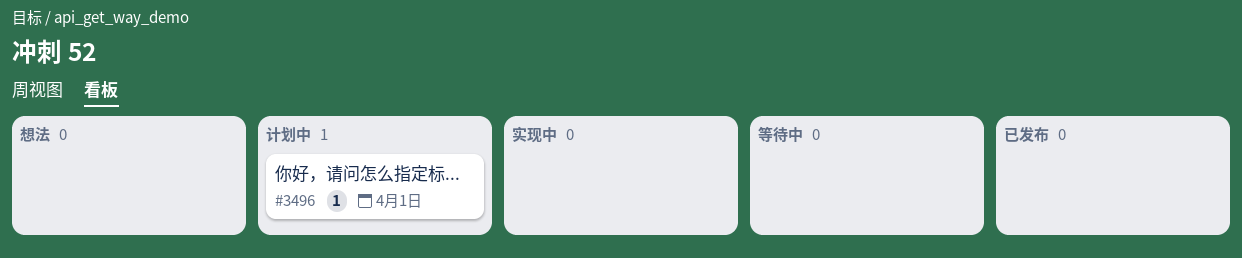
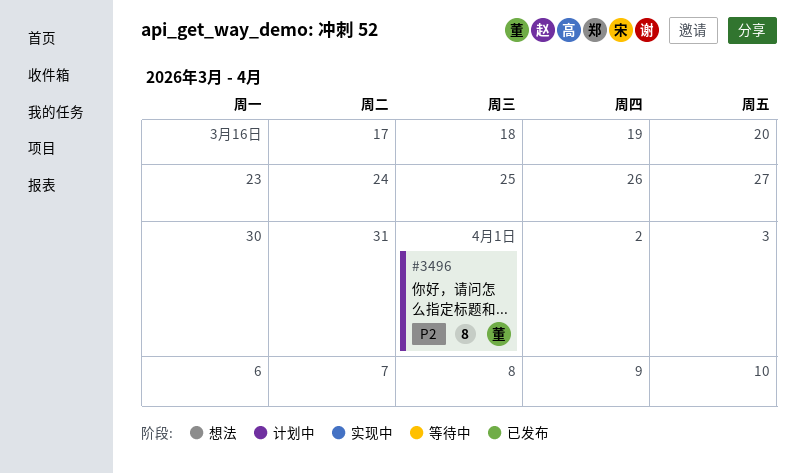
#3496, estimate: 1 -> 8

